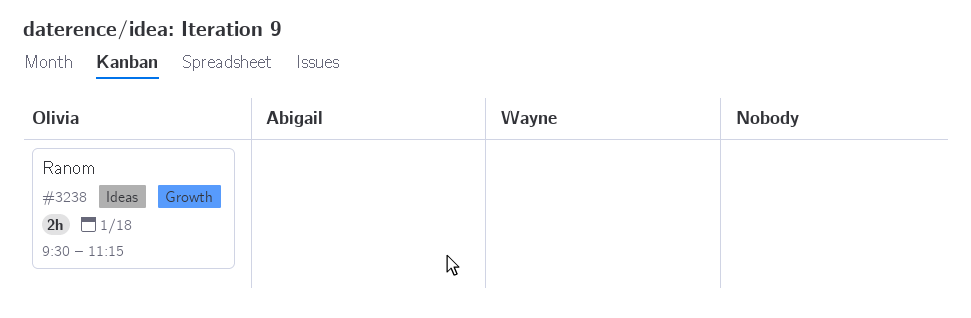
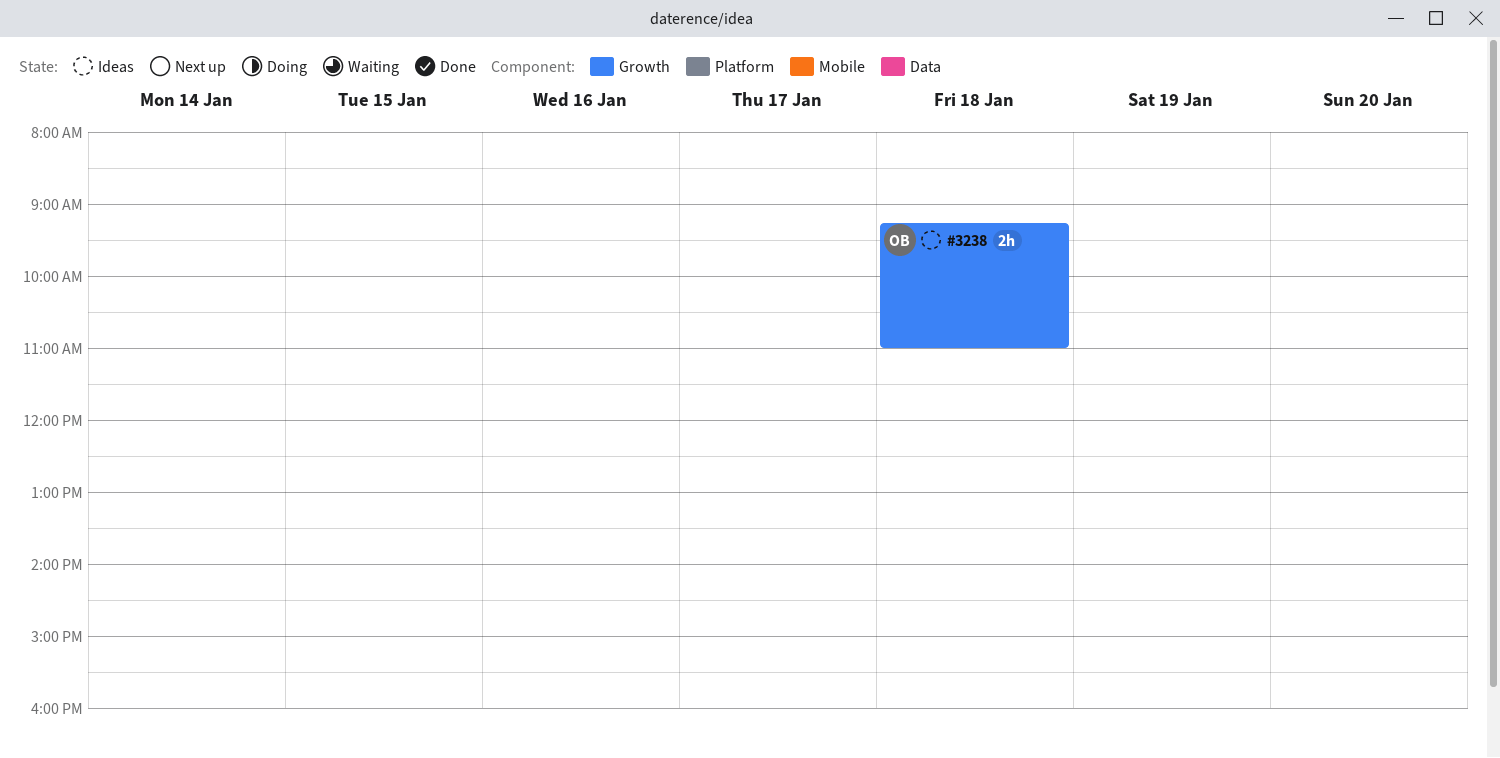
#3238, begins: 09:30 -> 09:15
#3238, ends: 11:15 -> 11:00

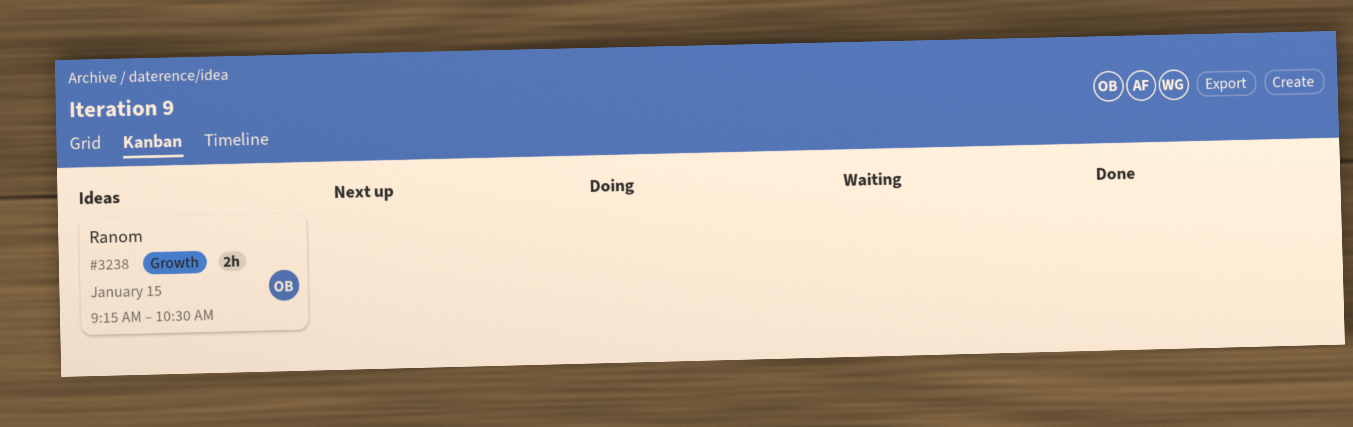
#3238, day: Jan 18 -> Jan 15
#3238, ends: 11:00 -> 10:30

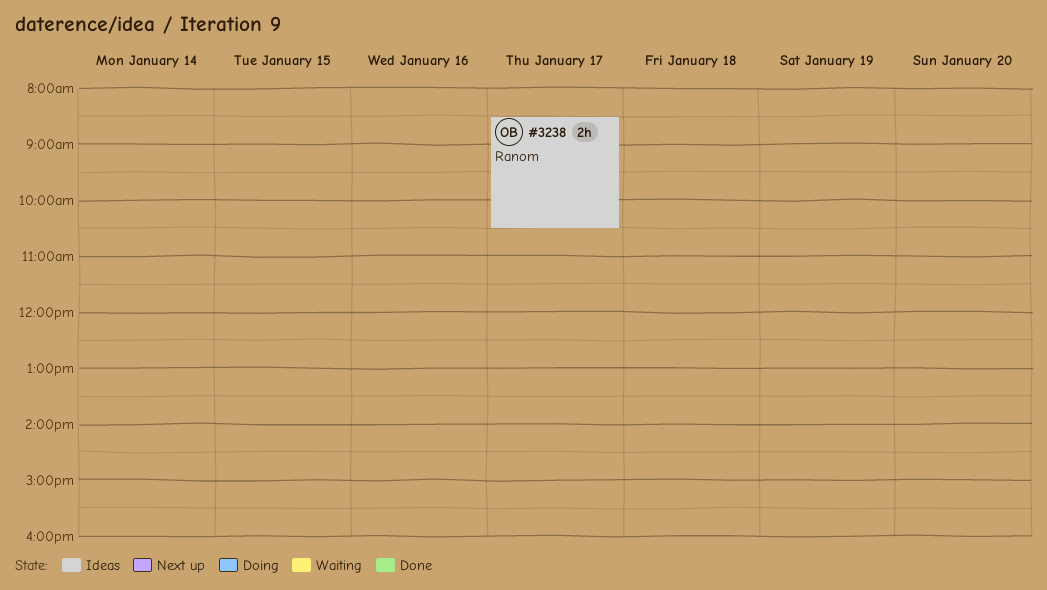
#3238, day: Jan 15 -> Jan 17
#3238, begins: 09:15 -> 08:30

